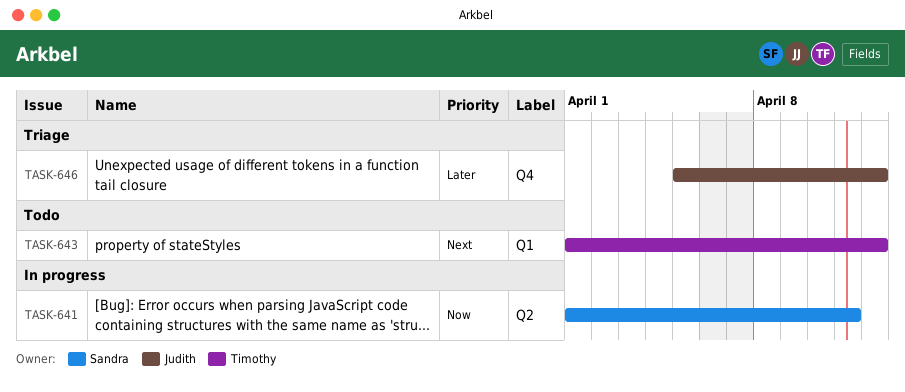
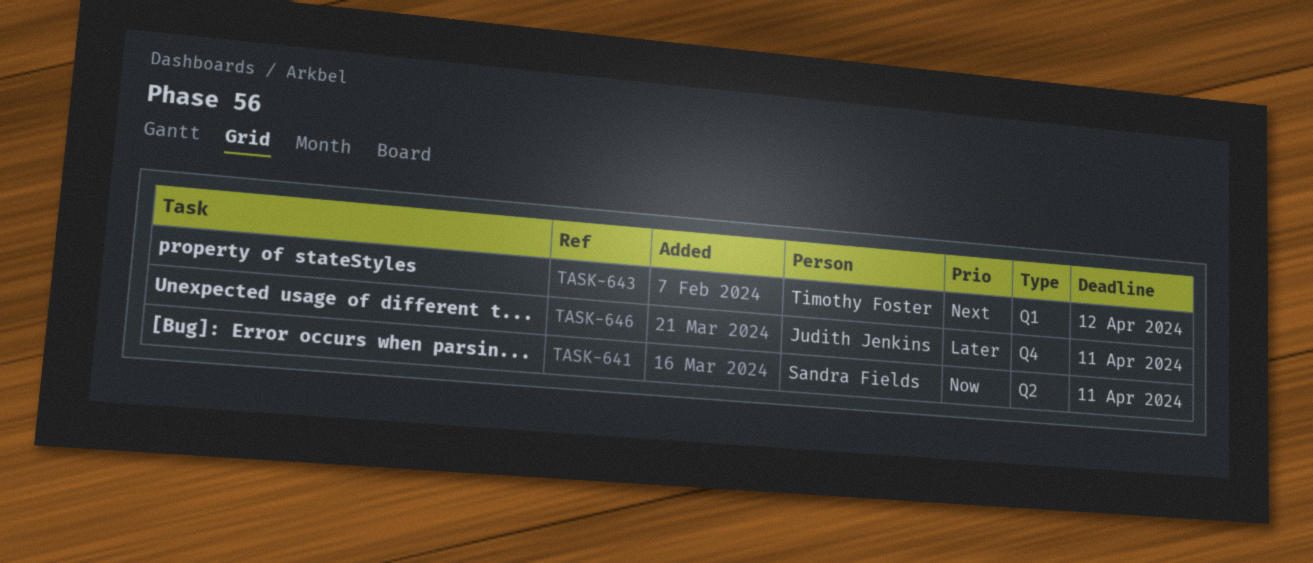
TASK-646, due: Apr 12 -> Apr 11

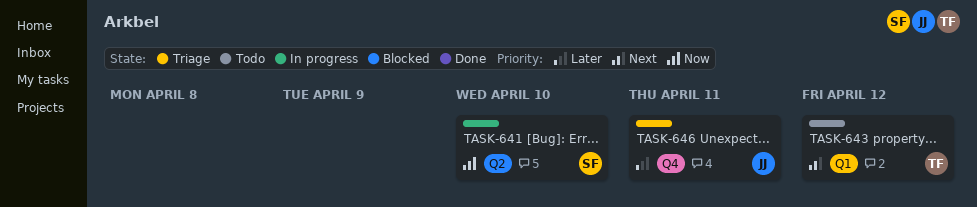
TASK-641, due: Apr 11 -> Apr 10

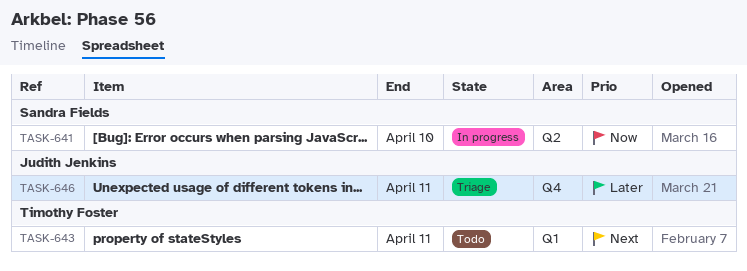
TASK-643, due: Apr 12 -> Apr 11

